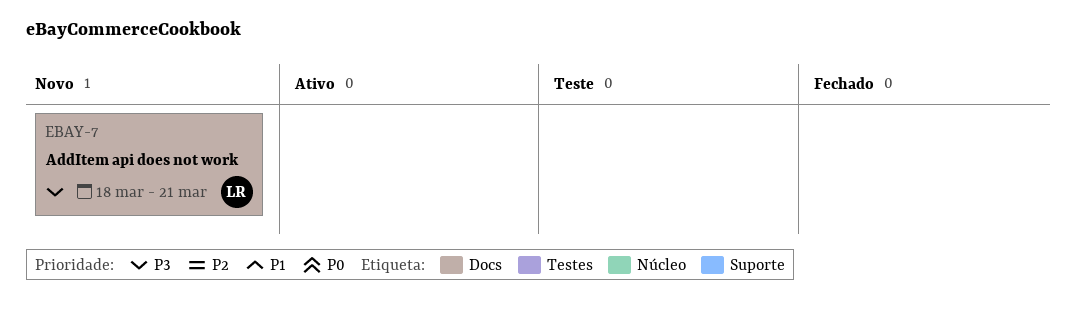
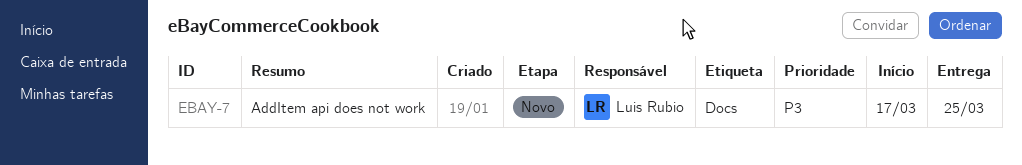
EBAY-7, start: Mar 18 -> Mar 17
EBAY-7, due: Mar 21 -> Mar 25

